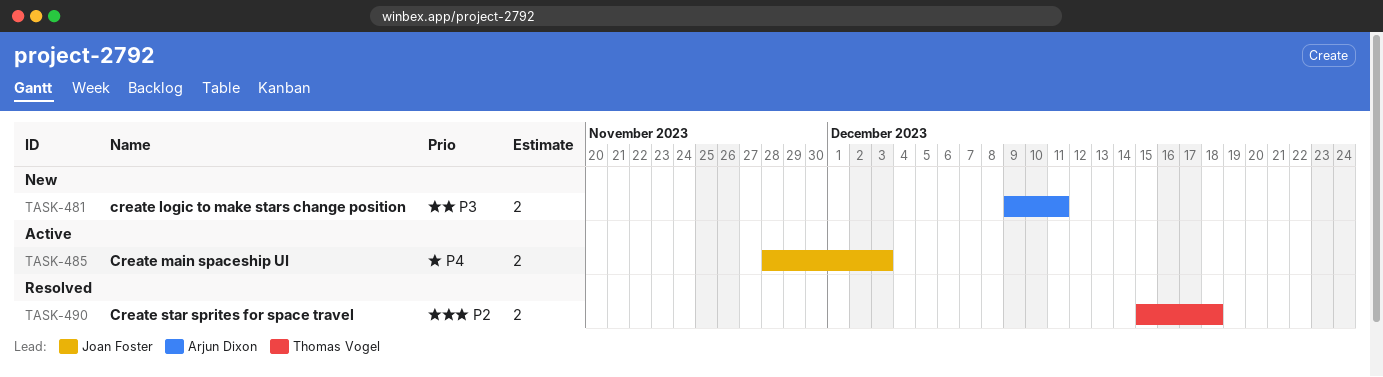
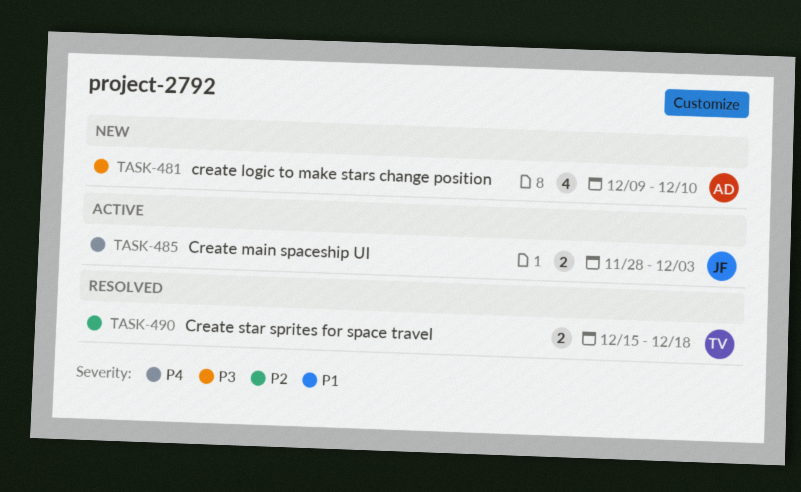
TASK-481, estimate: 2 -> 4
TASK-481, due: Dec 11 -> Dec 10

